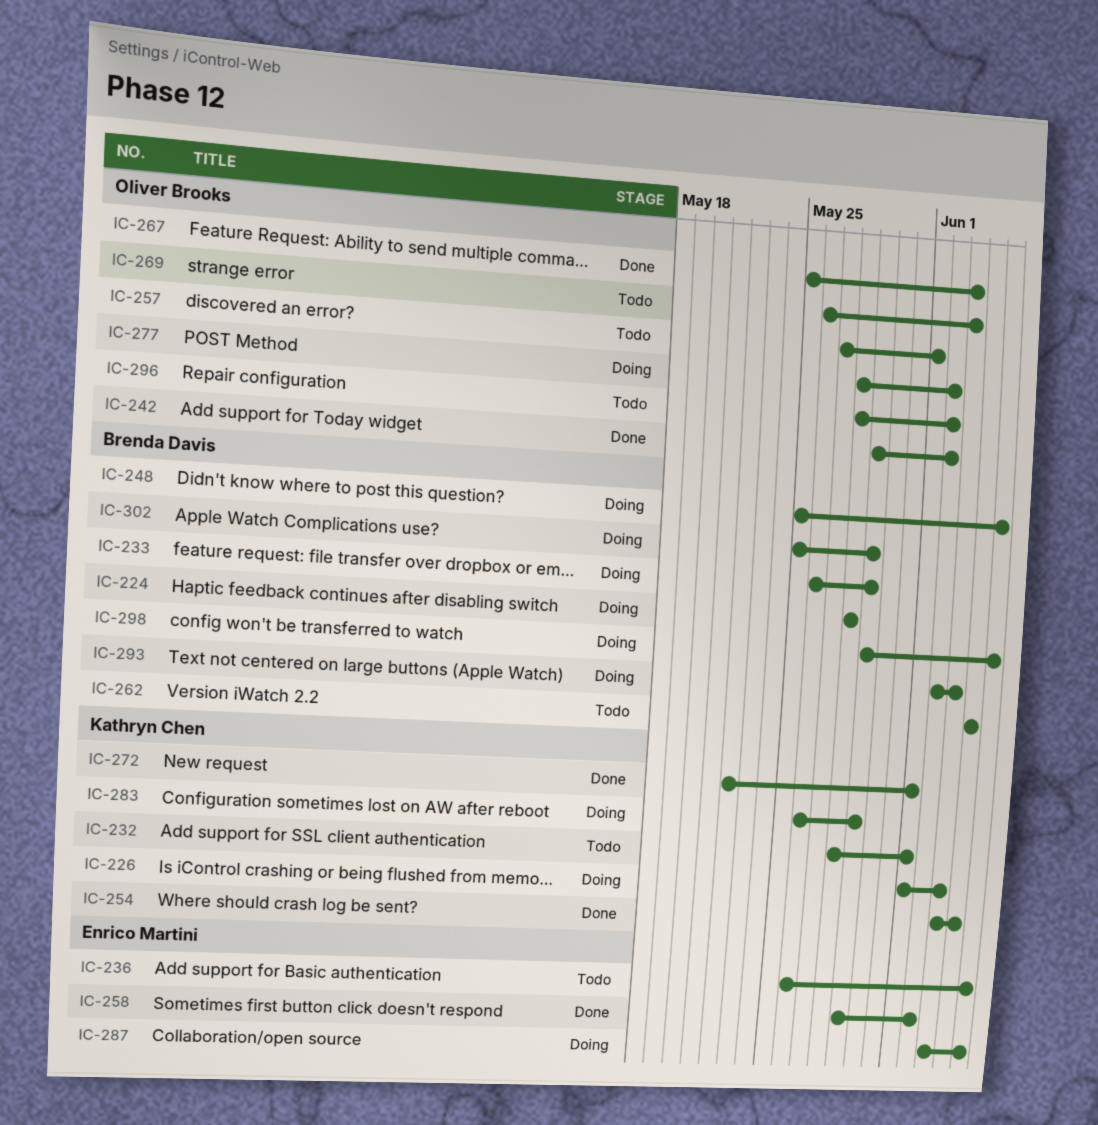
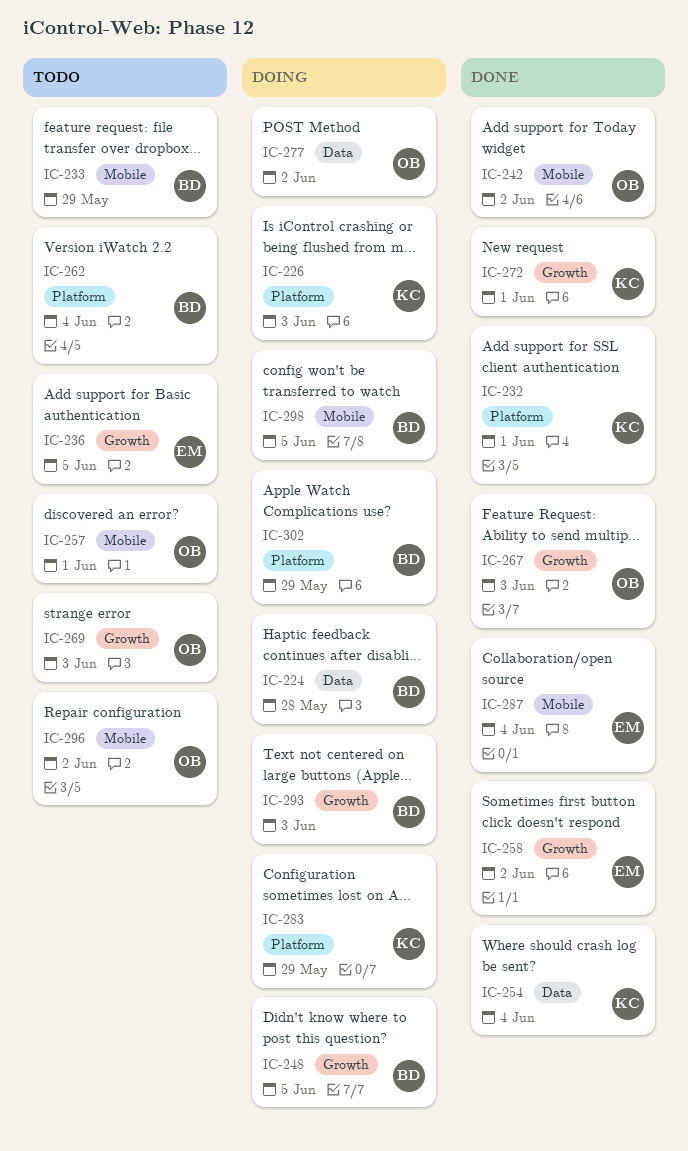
IC-232, status: Todo -> Done
IC-233, status: Doing -> Todo
IC-287, status: Doing -> Done
IC-287, due: Jun 5 -> Jun 4

